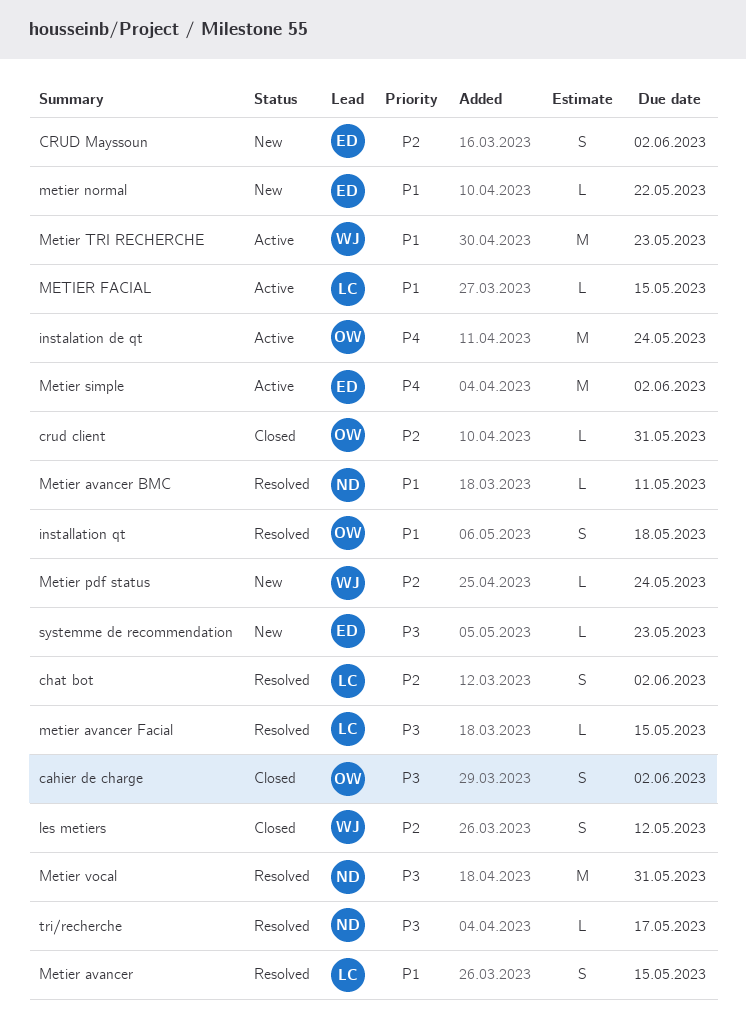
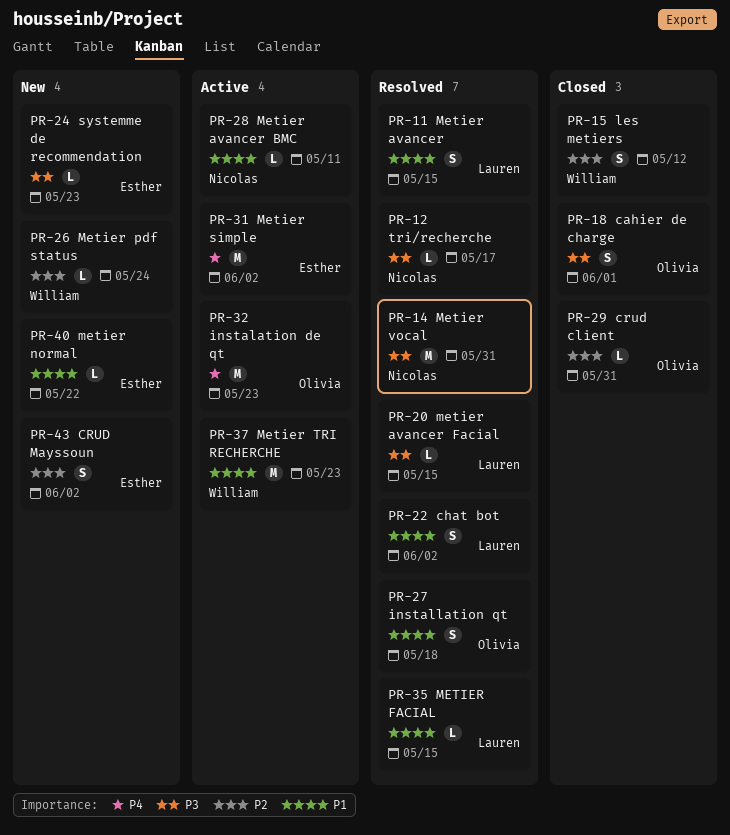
cahier de charge, due: Jun 2 -> Jun 1
chat bot, priority: P2 -> P1
instalation de qt, due: May 24 -> May 23
Metier avancer BMC, status: Resolved -> Active
METIER FACIAL, status: Active -> Resolved

